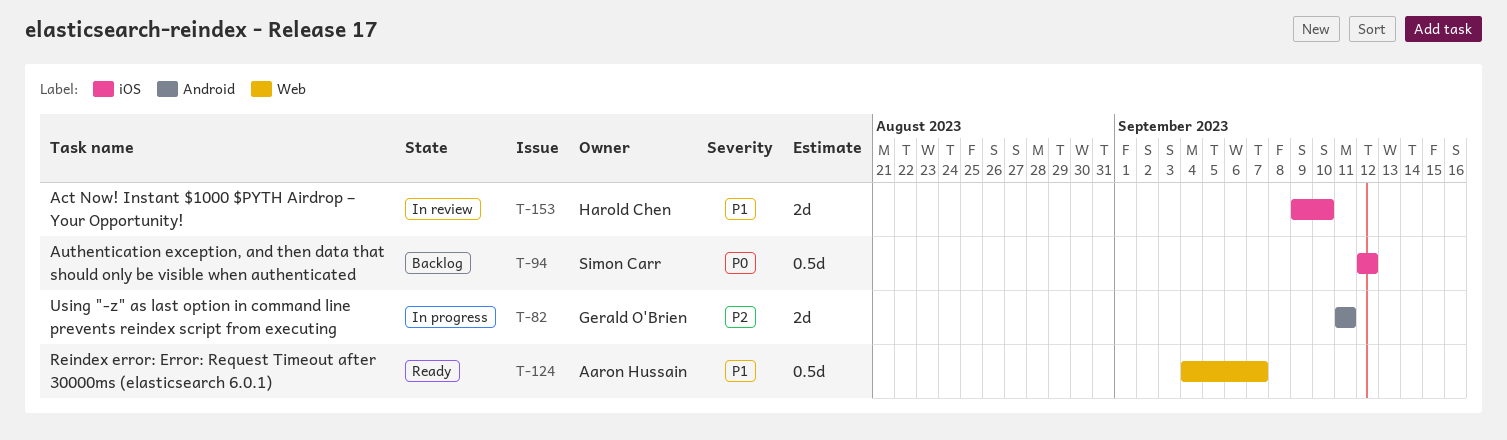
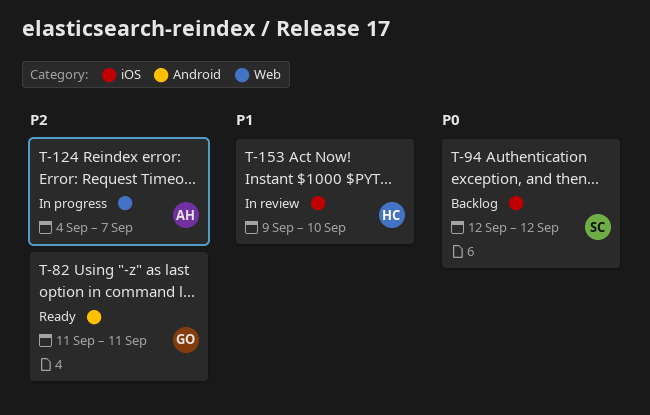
T-82, status: In progress -> Ready
T-124, status: Ready -> In progress
T-124, priority: P1 -> P2

